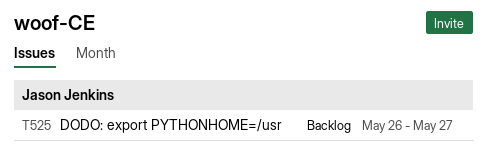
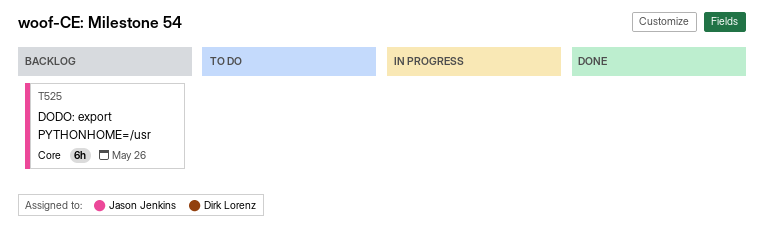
T525, due: May 27 -> May 26

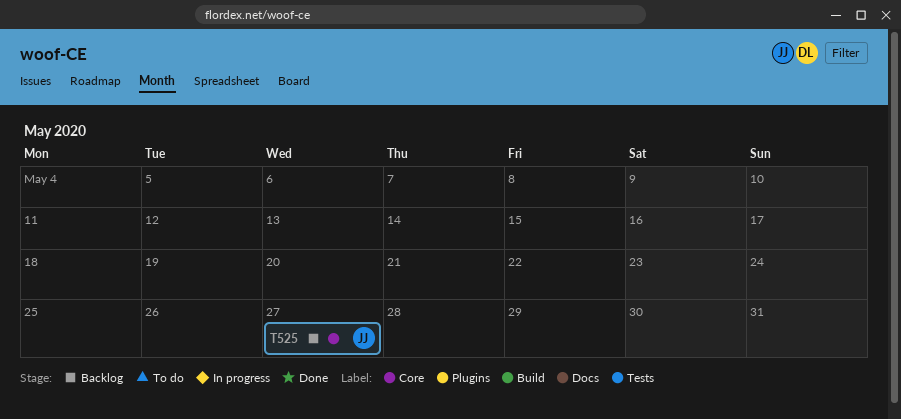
T525, due: May 26 -> May 27

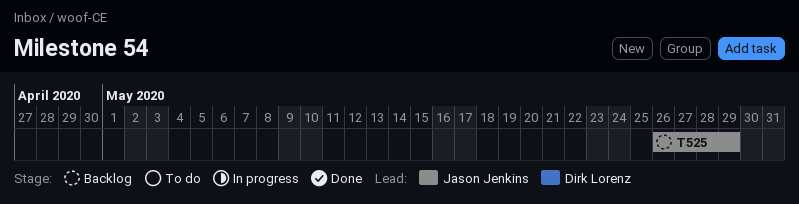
T525, due: May 27 -> May 29

